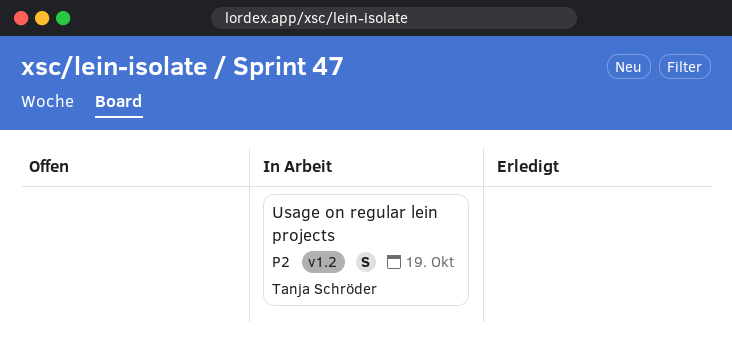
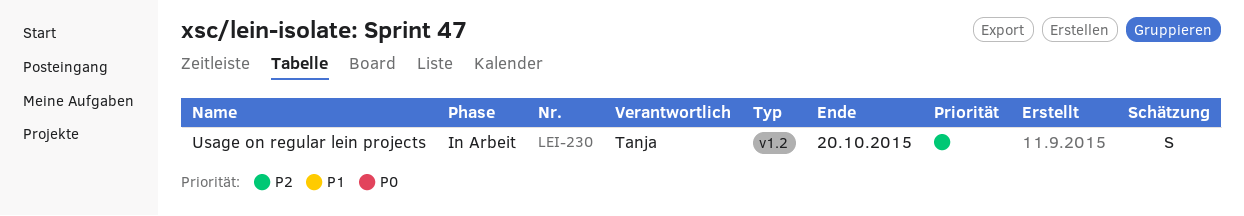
Usage on regular lein projects, due: Oct 19 -> Oct 20

